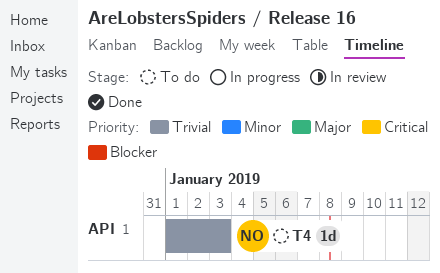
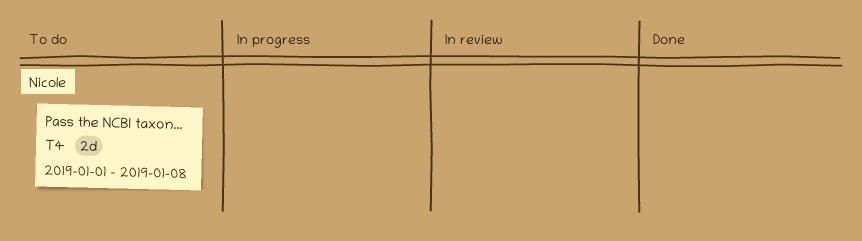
T4, estimate: 1d -> 2d
T4, due: Jan 3 -> Jan 8

